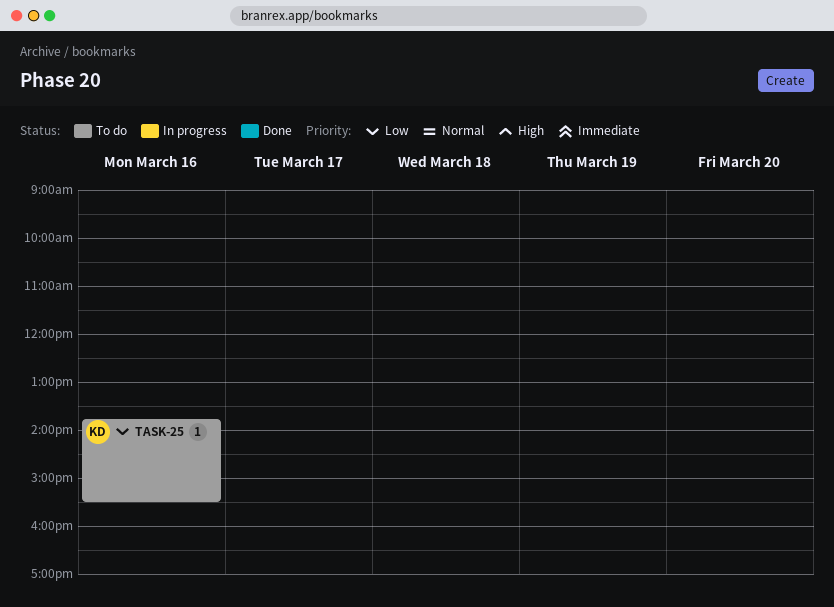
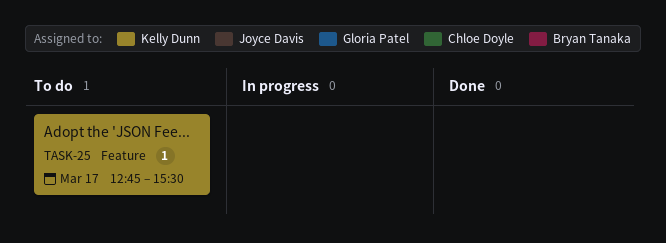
TASK-25, day: Mar 16 -> Mar 17
TASK-25, begins: 13:45 -> 12:45

